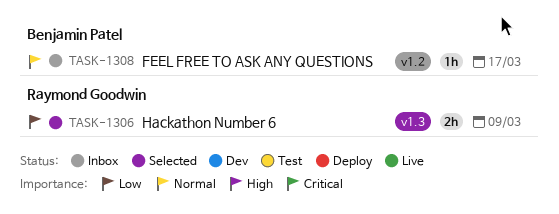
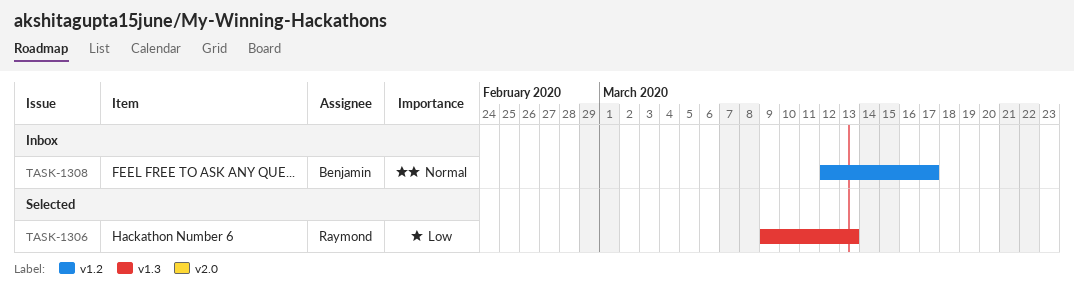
TASK-1306, due: Mar 9 -> Mar 13

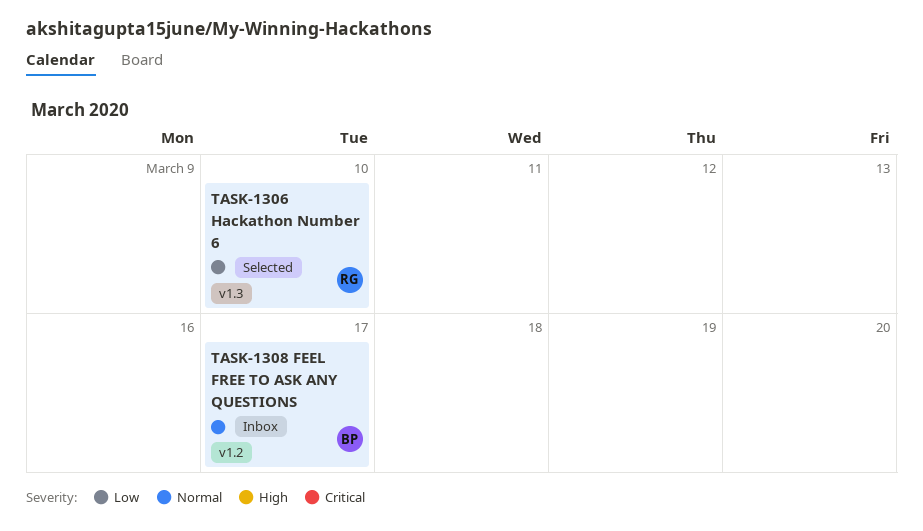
TASK-1306, due: Mar 13 -> Mar 10

